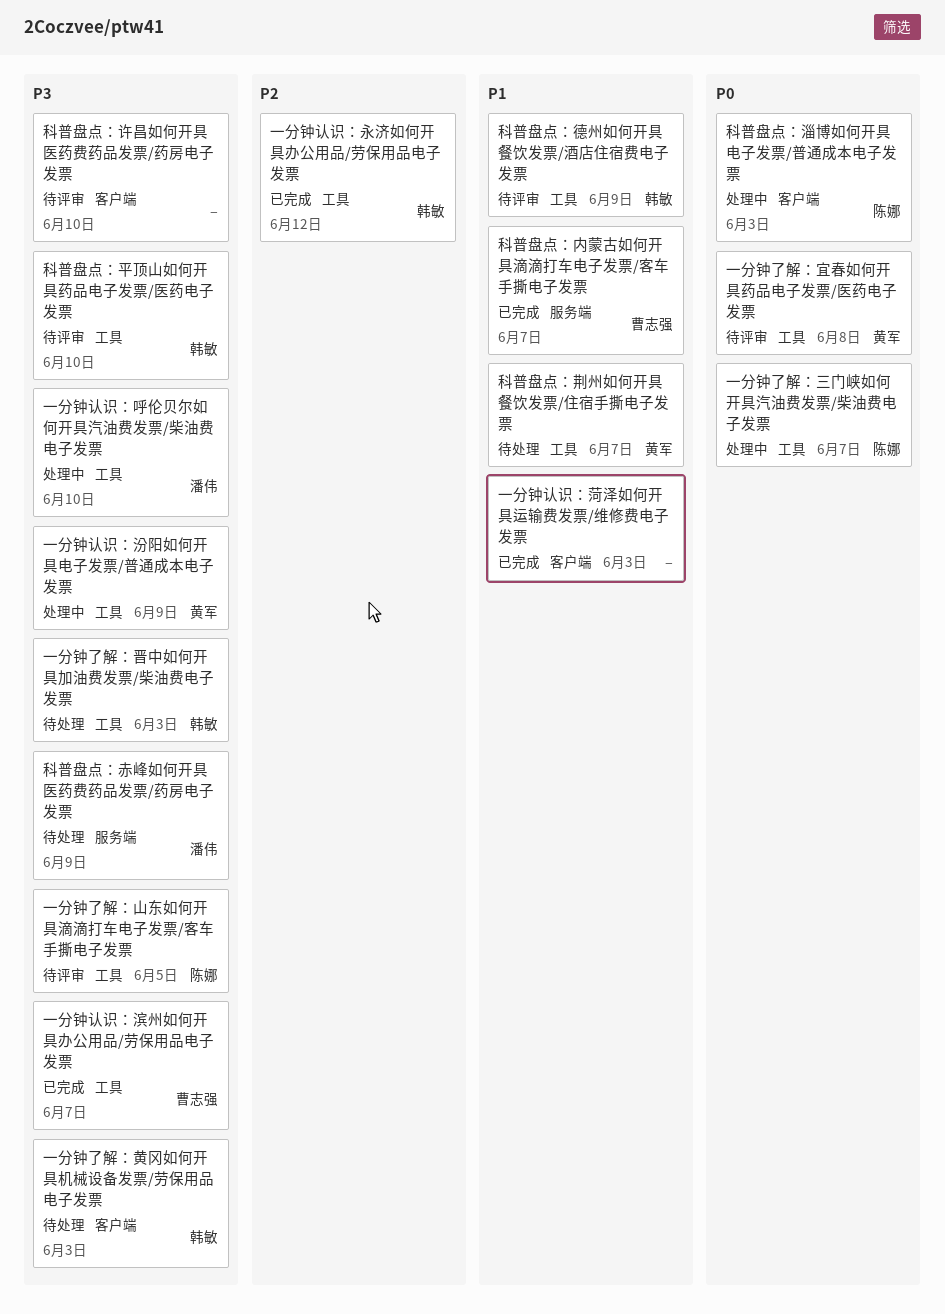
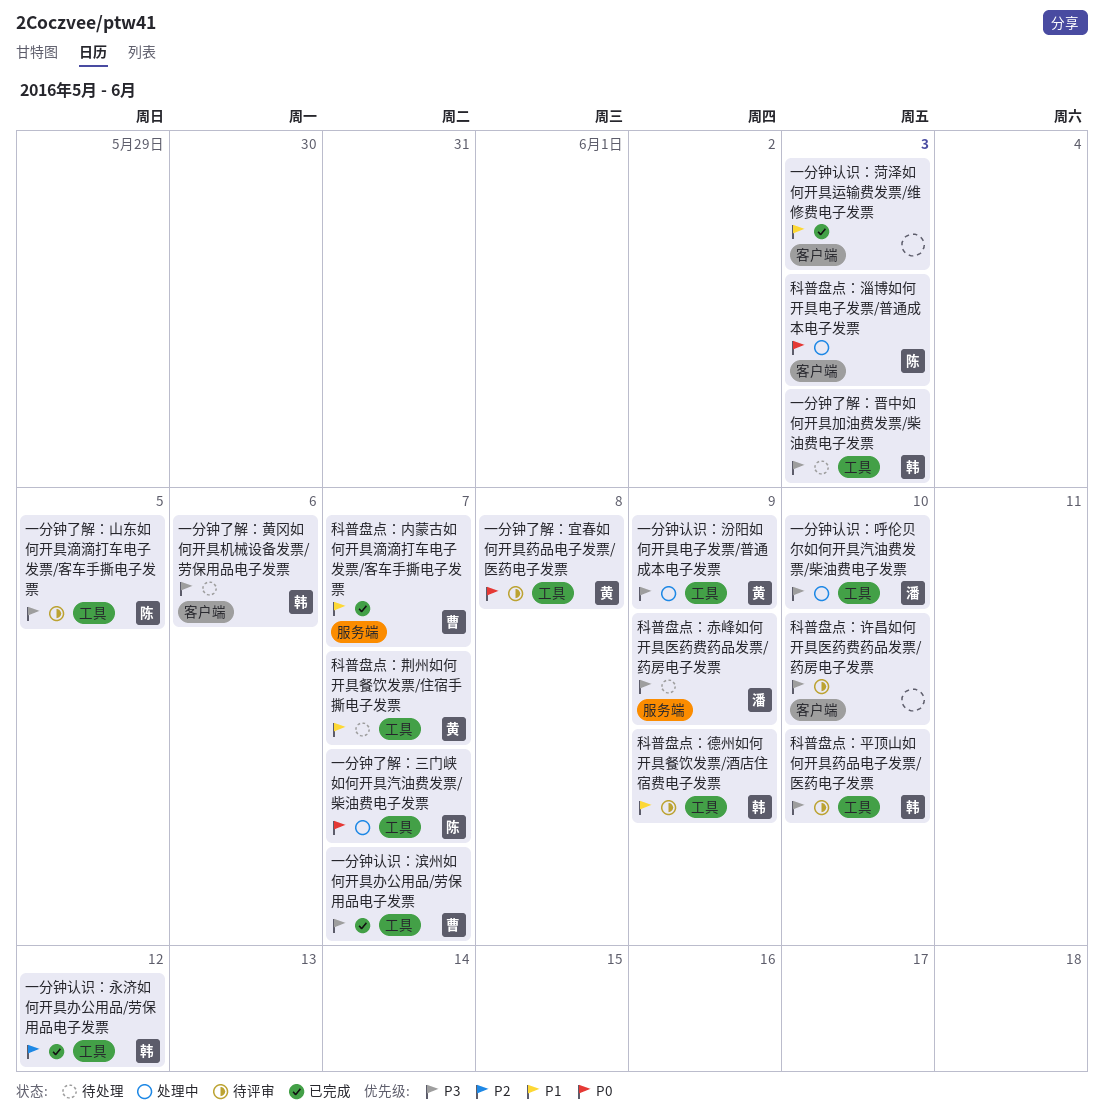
一分钟了解：黄冈如何开具机械设备发票/劳保用品电子发票, due: Jun 3 -> Jun 6

